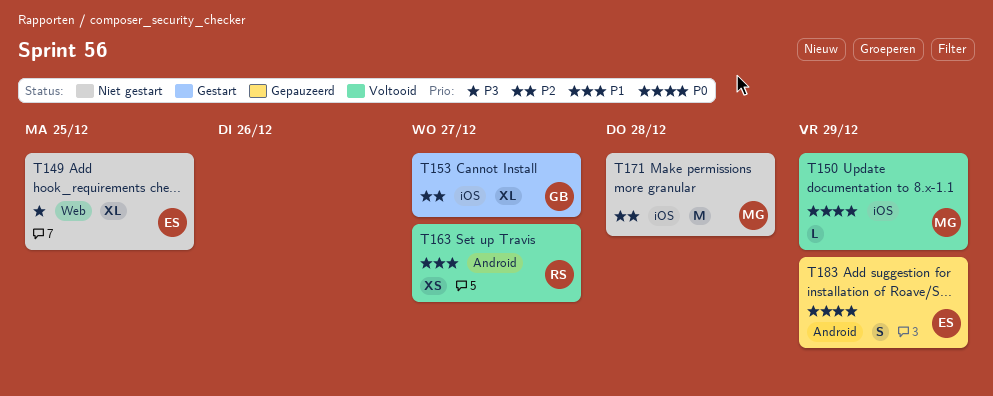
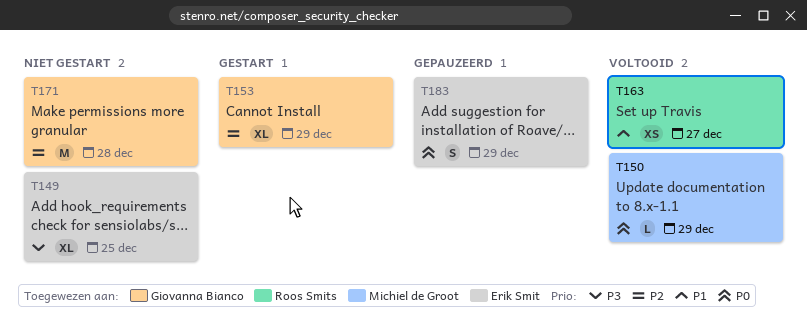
T153, due: Dec 27 -> Dec 29
T171, owner: Michiel de Groot -> Giovanna Bianco

